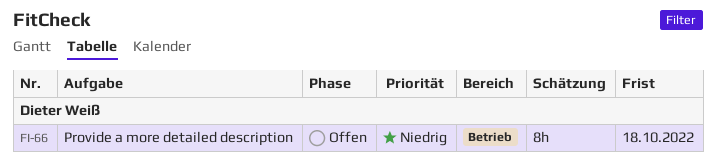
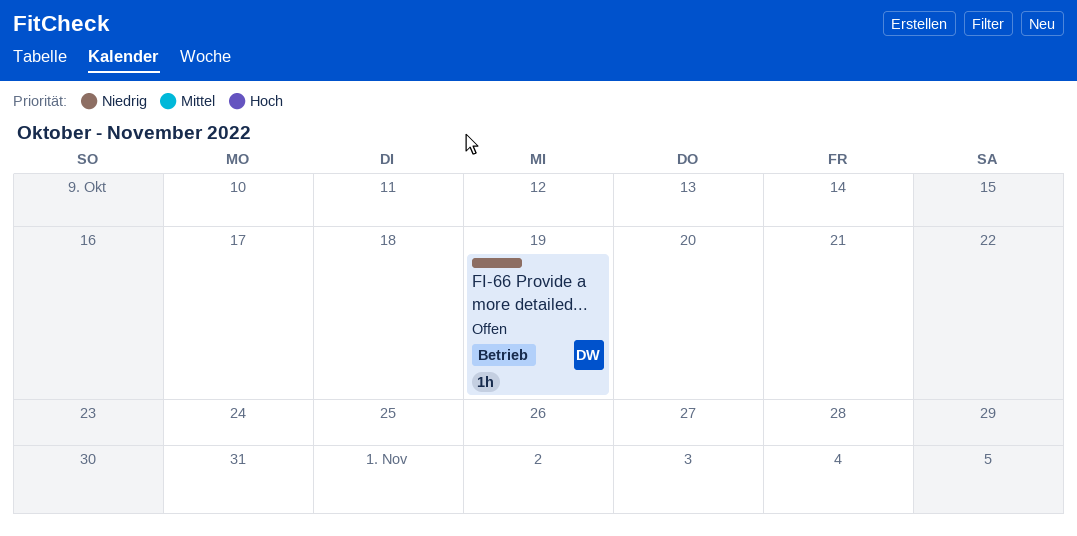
FI-66, estimate: 8h -> 1h
FI-66, due: Oct 18 -> Oct 19

